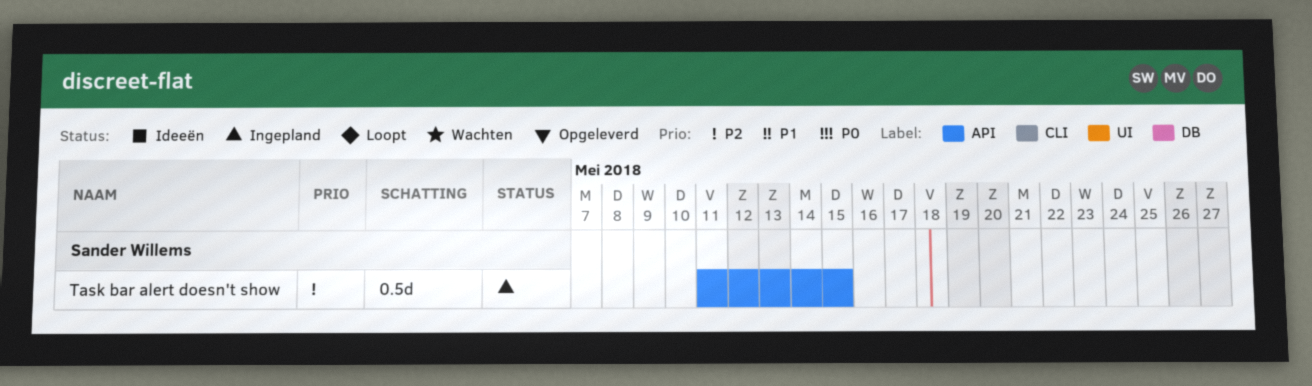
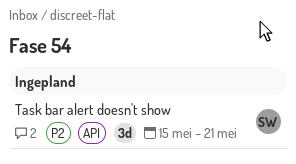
Task bar alert doesn't show, estimate: 0.5d -> 3d
Task bar alert doesn't show, start: May 11 -> May 15
Task bar alert doesn't show, due: May 15 -> May 21

